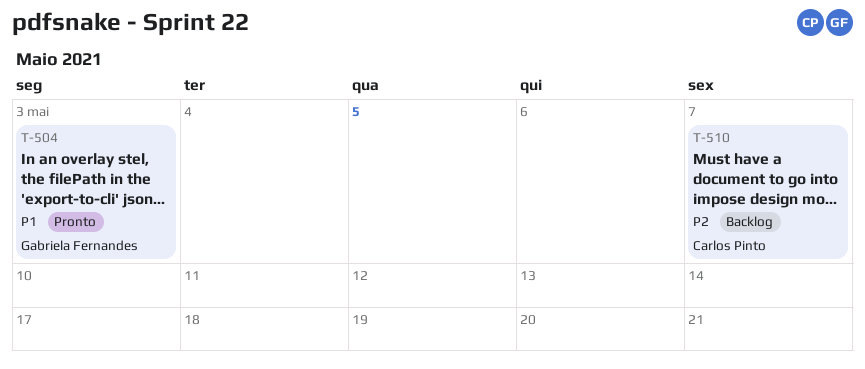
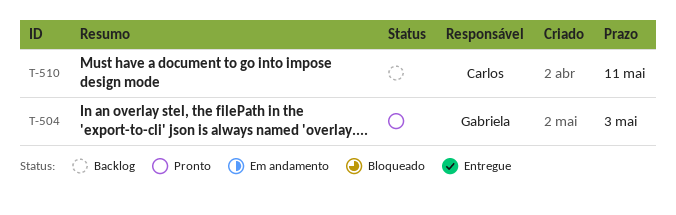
T-510, due: May 7 -> May 11

